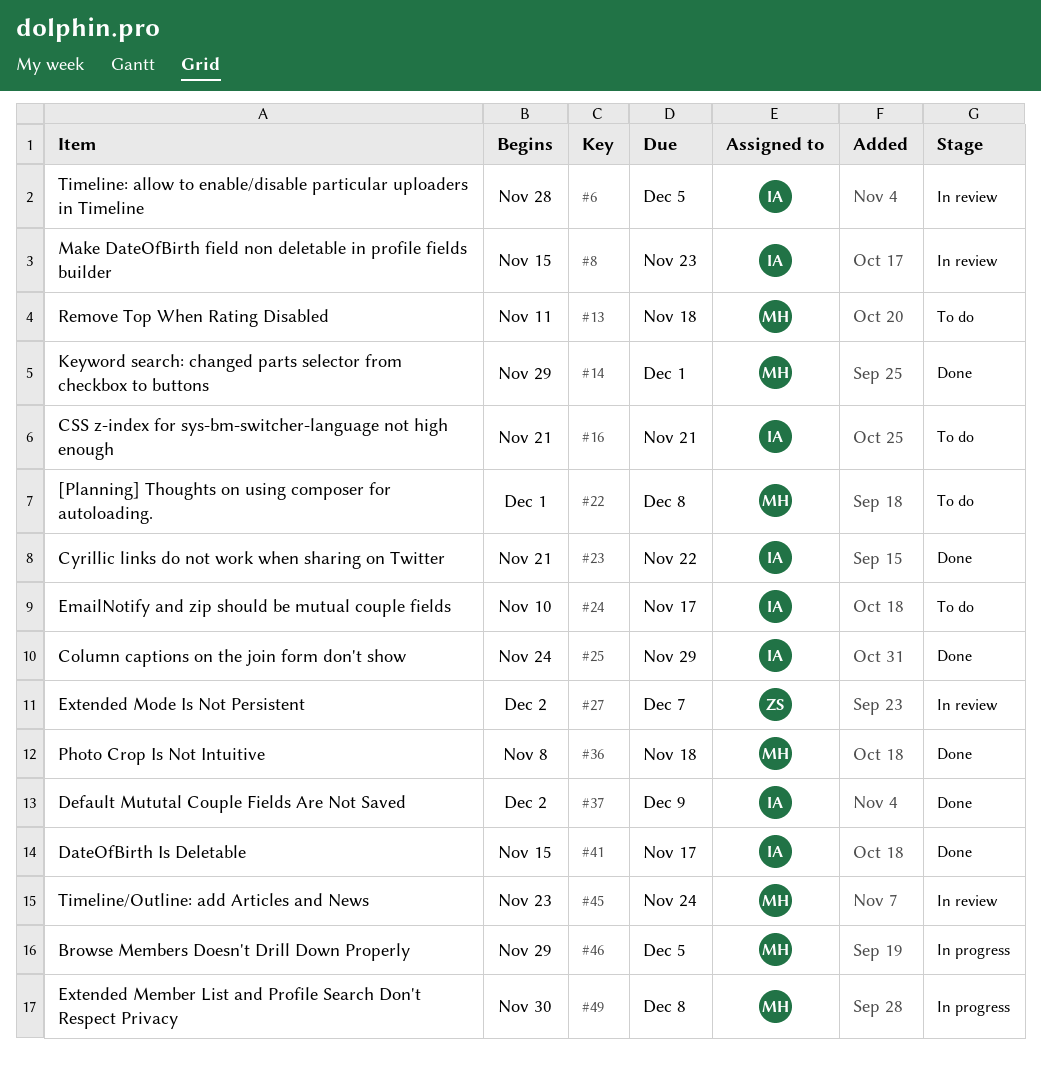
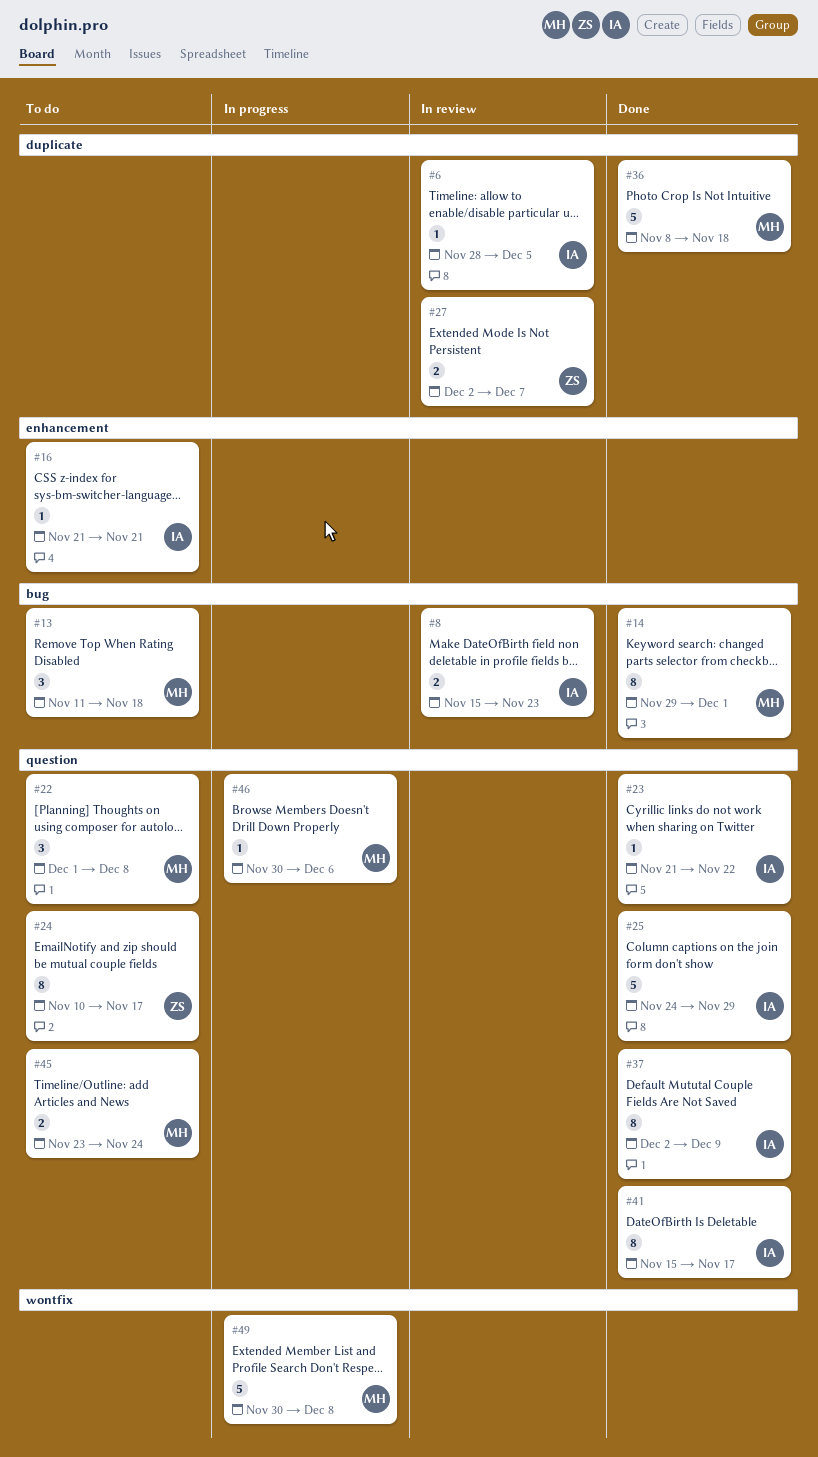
#24, owner: IA -> ZS
#45, status: In review -> To do
#46, start: Nov 29 -> Nov 30
#46, due: Dec 5 -> Dec 6

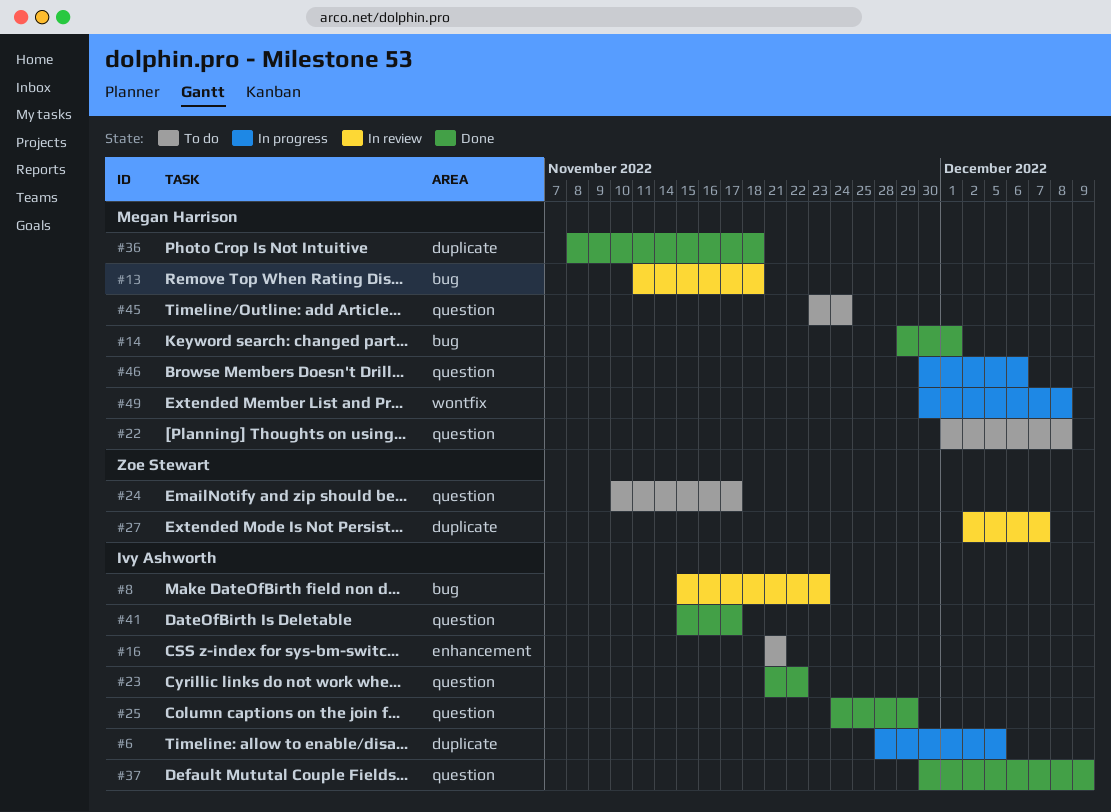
#6, status: In review -> In progress
#13, status: To do -> In review
#37, start: Dec 2 -> Nov 30

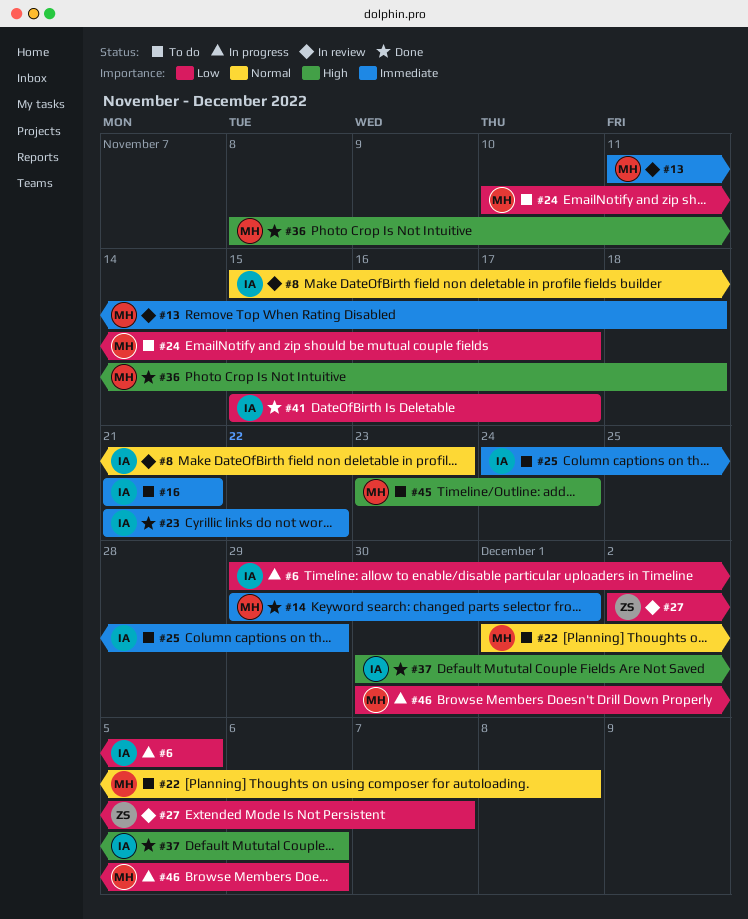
#6, start: Nov 28 -> Nov 29
#24, owner: Zoe Stewart -> Megan Harrison
#25, status: Done -> To do
#37, due: Dec 9 -> Dec 6
#49: present -> none

